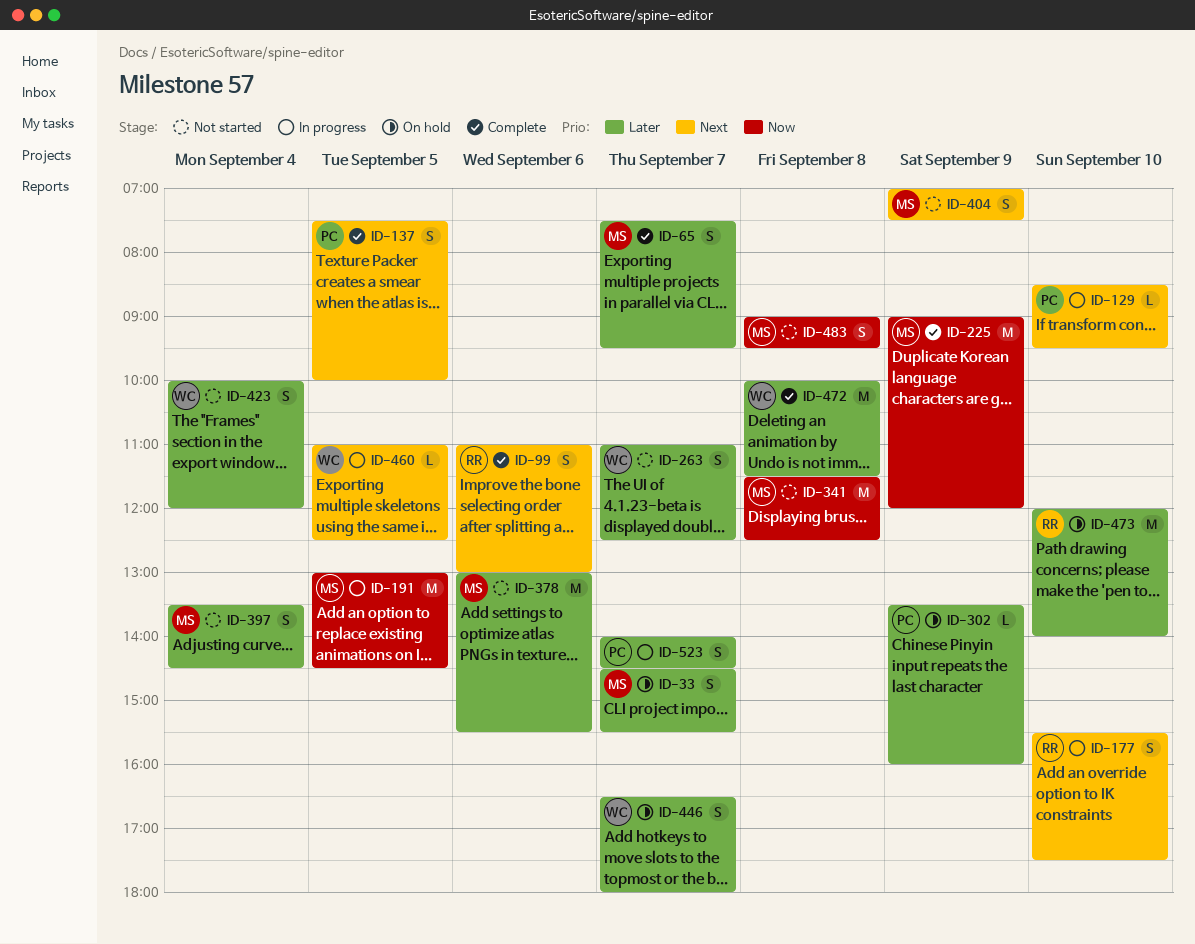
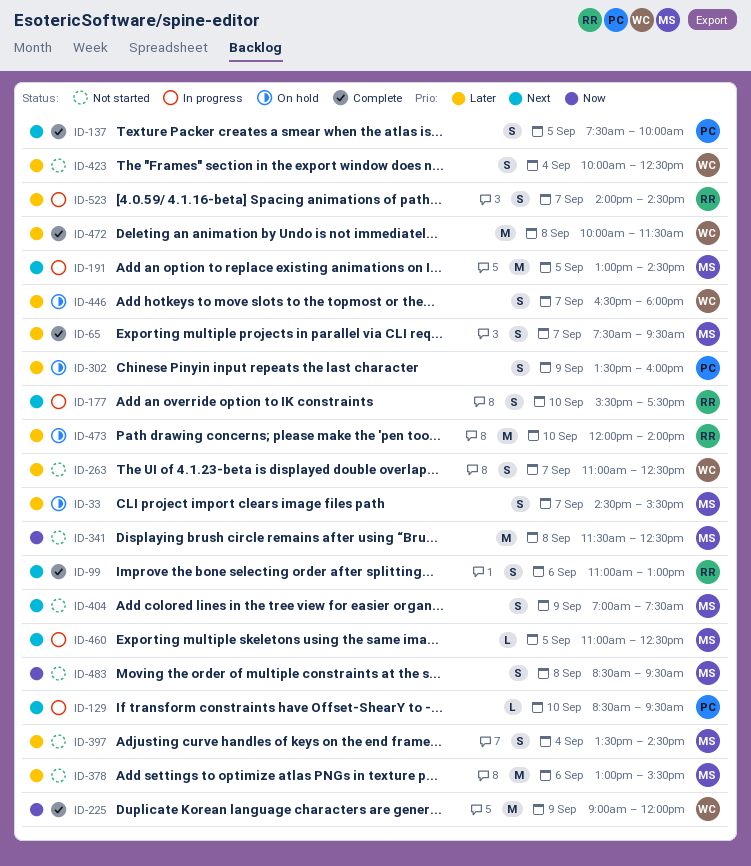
ID-191, priority: Now -> Next
ID-225, owner: MS -> WC
ID-302, estimate: L -> S
ID-423, ends: 12:00 -> 12:30
ID-460, owner: WC -> MS
ID-483, begins: 09:00 -> 08:30
ID-523, owner: PC -> RR

